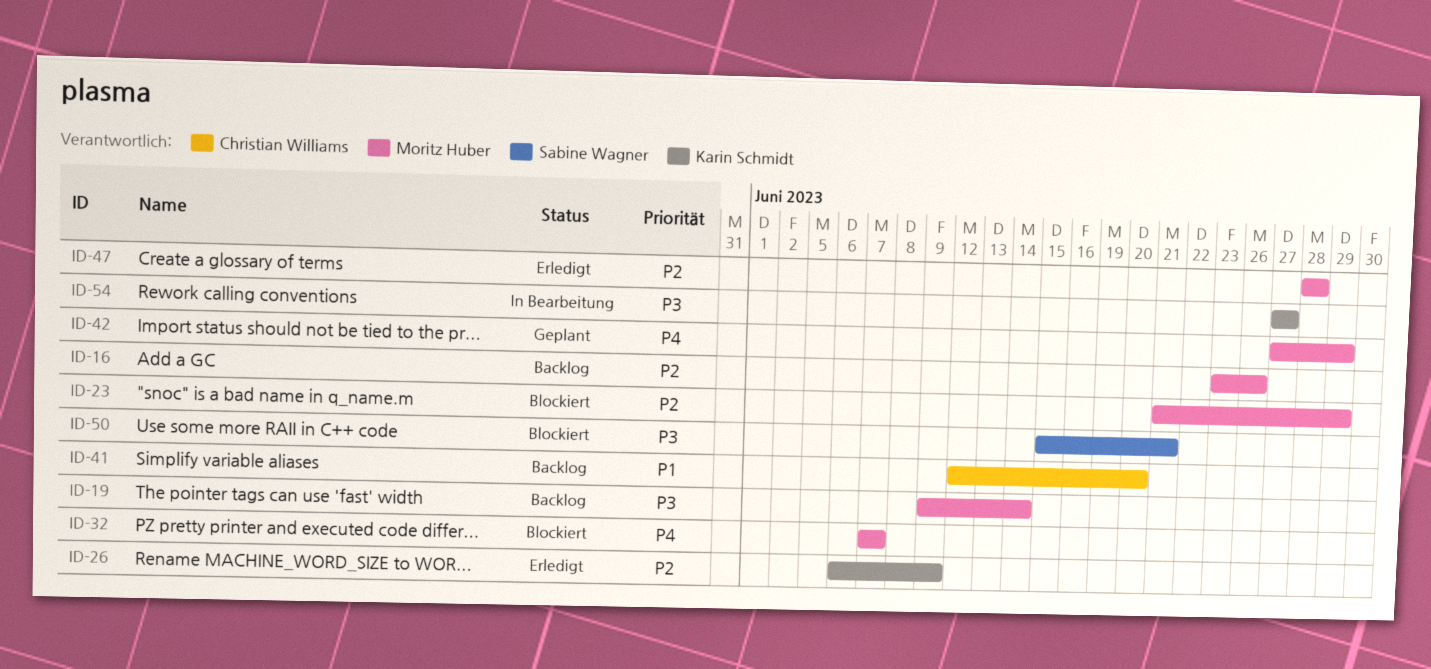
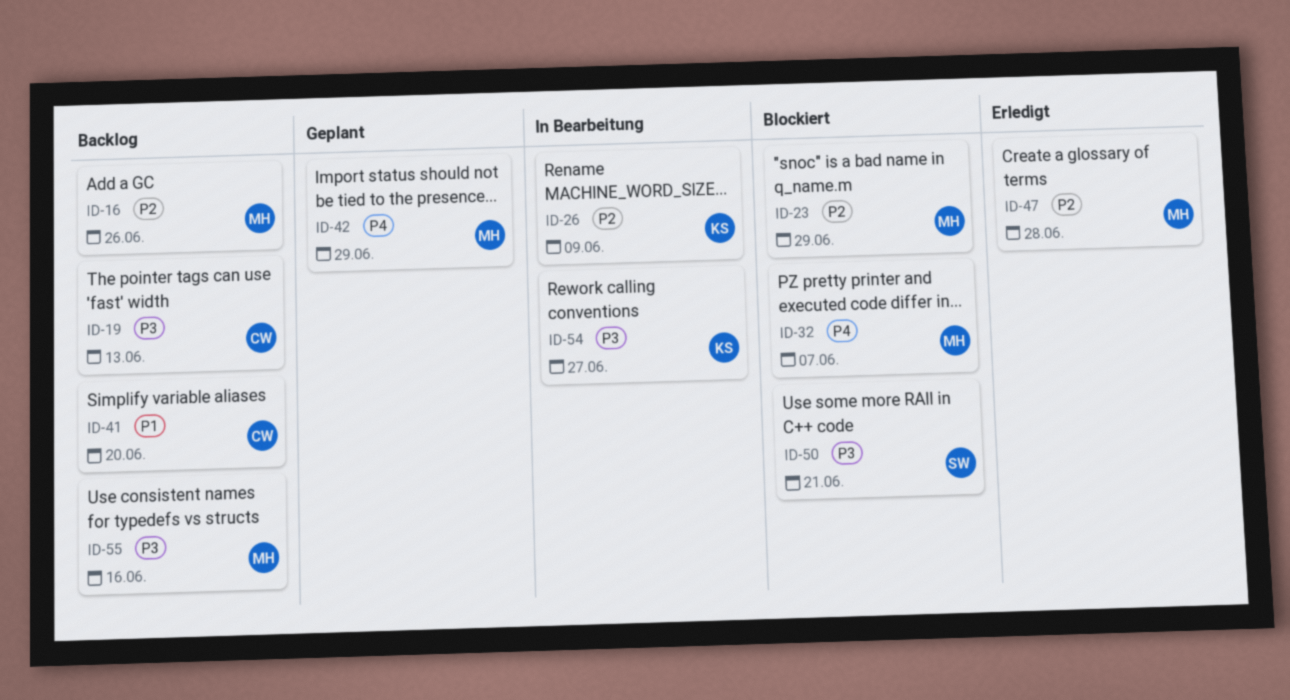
ID-19, owner: Moritz Huber -> Christian Williams
ID-19, due: Jun 14 -> Jun 13
ID-26, status: Erledigt -> In Bearbeitung
ID-55: none -> present

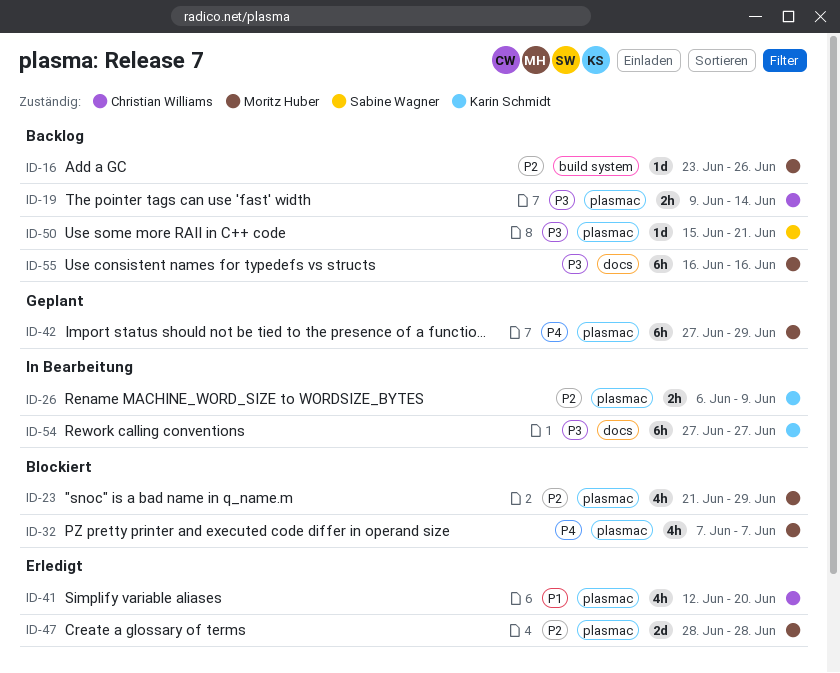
ID-19, due: Jun 13 -> Jun 14
ID-41, status: Backlog -> Erledigt
ID-50, status: Blockiert -> Backlog

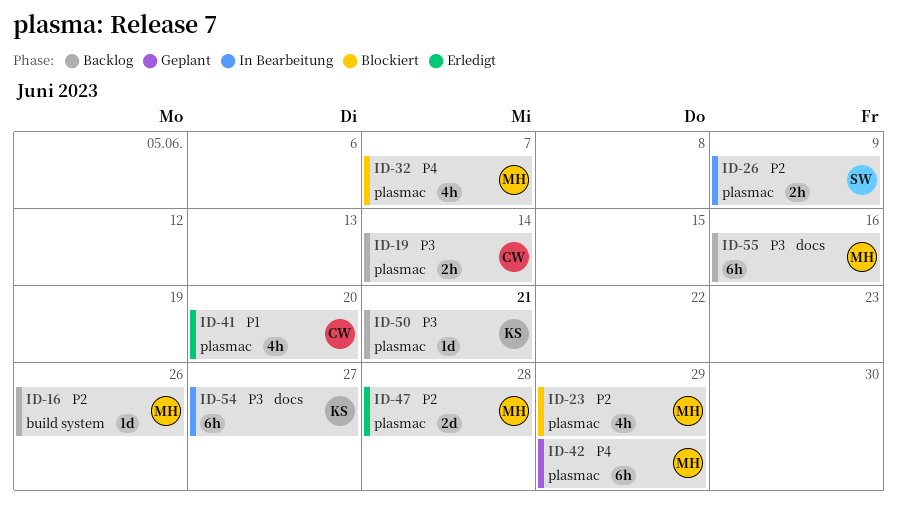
ID-26, owner: Karin Schmidt -> Sabine Wagner
ID-50, owner: Sabine Wagner -> Karin Schmidt

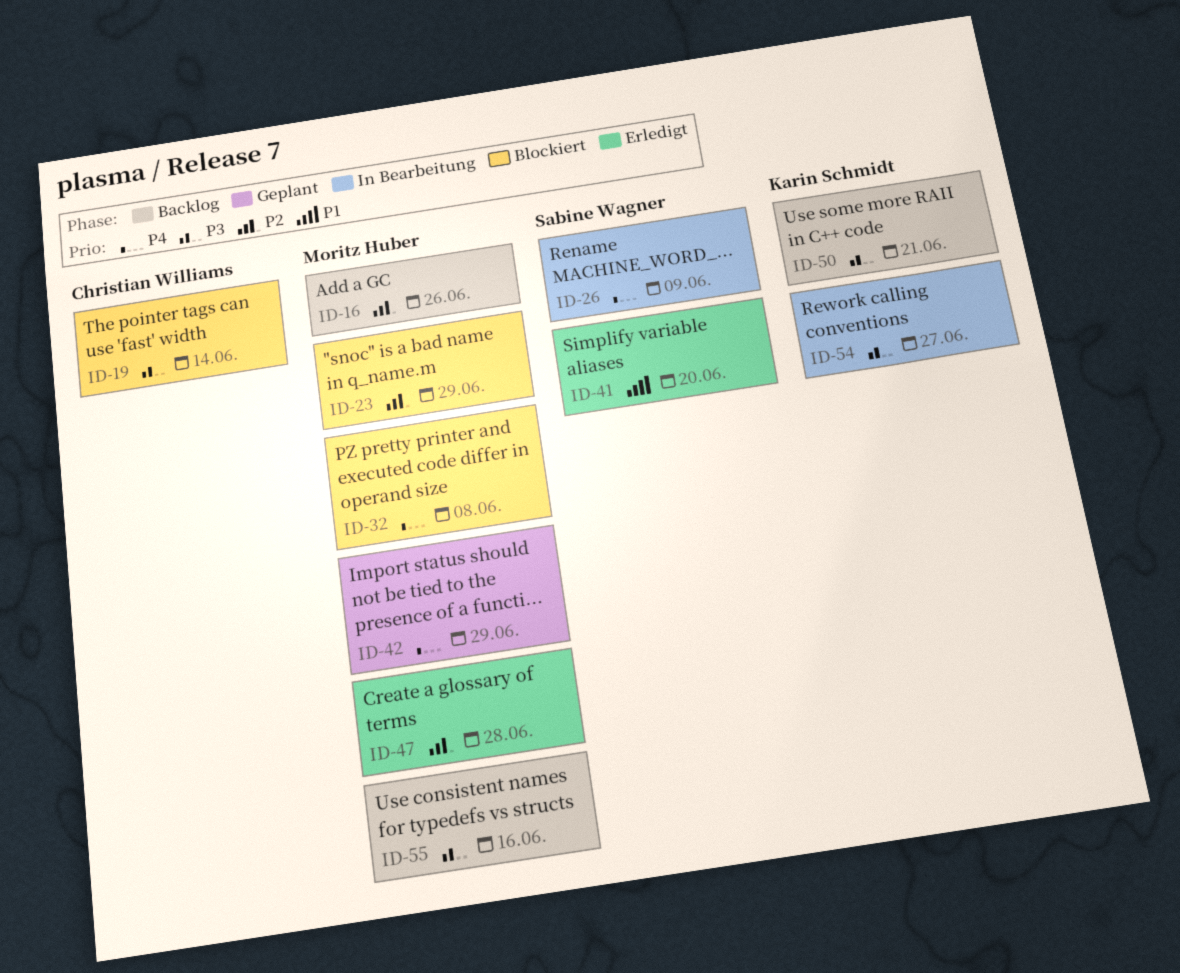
ID-19, status: Backlog -> Blockiert
ID-26, priority: P2 -> P4
ID-32, due: Jun 7 -> Jun 8
ID-41, owner: Christian Williams -> Sabine Wagner

